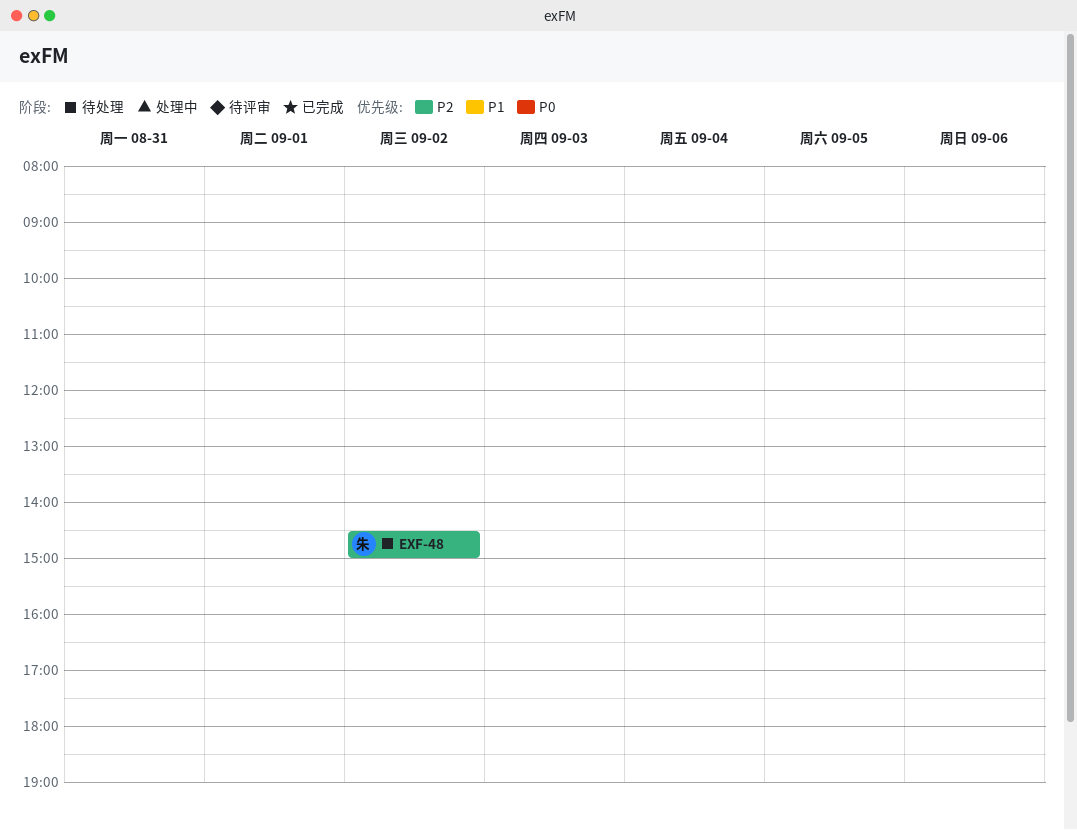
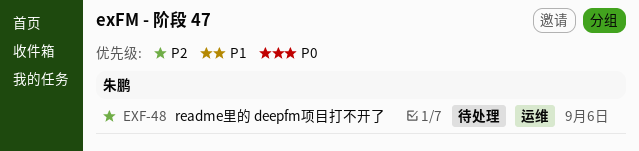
EXF-48, day: Sep 2 -> Sep 6

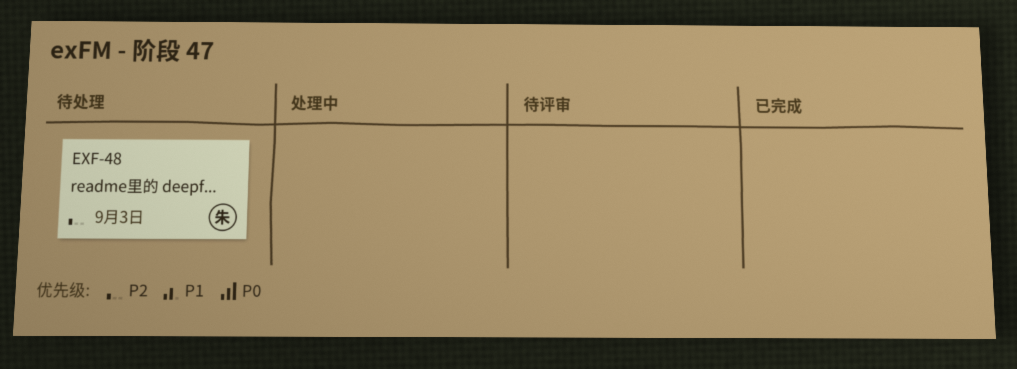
EXF-48, day: Sep 6 -> Sep 3

